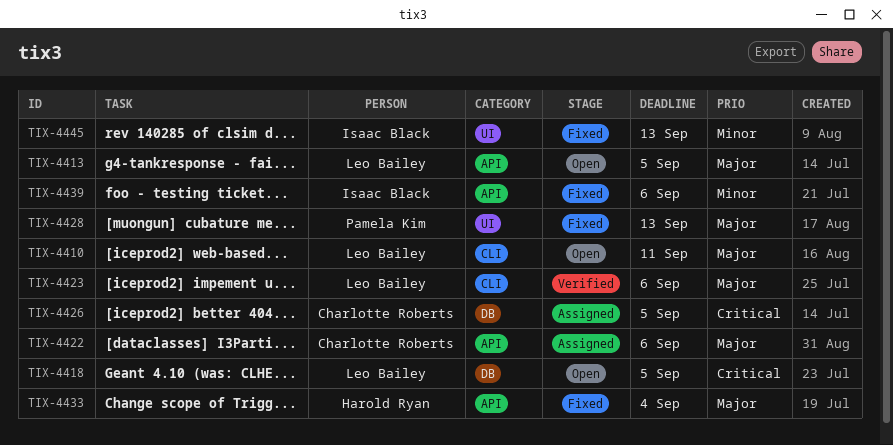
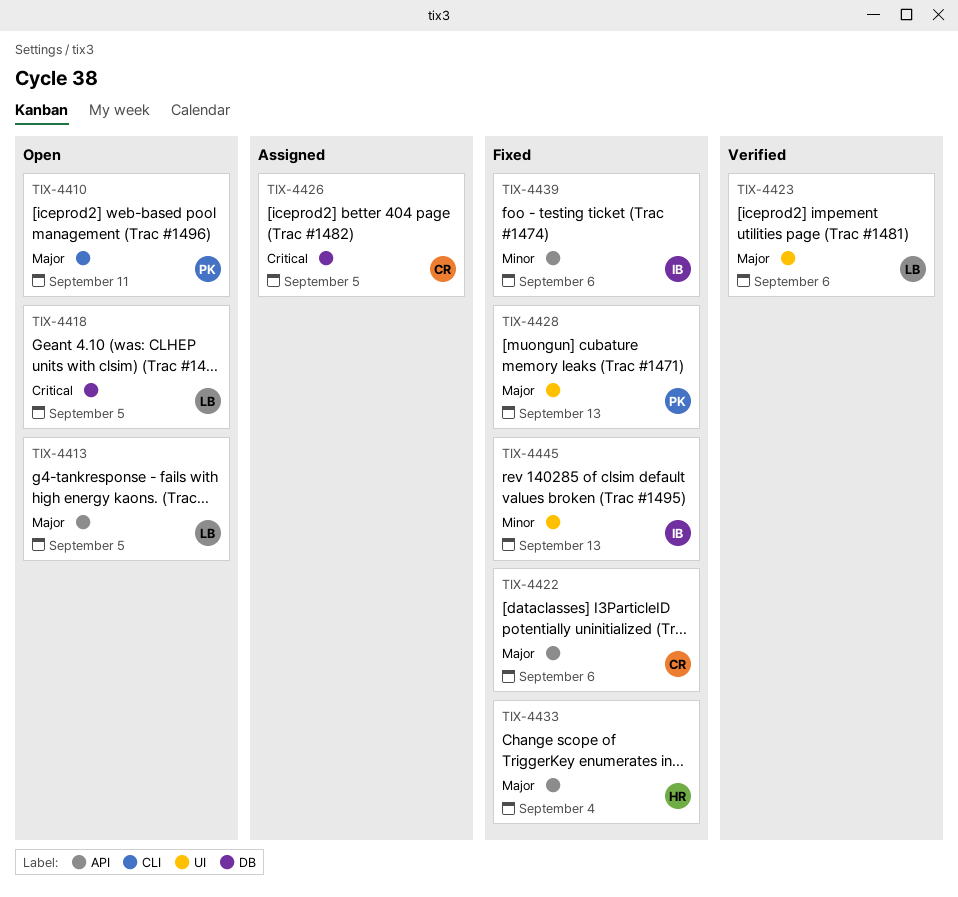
TIX-4410, owner: Leo Bailey -> Pamela Kim
TIX-4422, status: Assigned -> Fixed
TIX-4423, label: CLI -> UI

